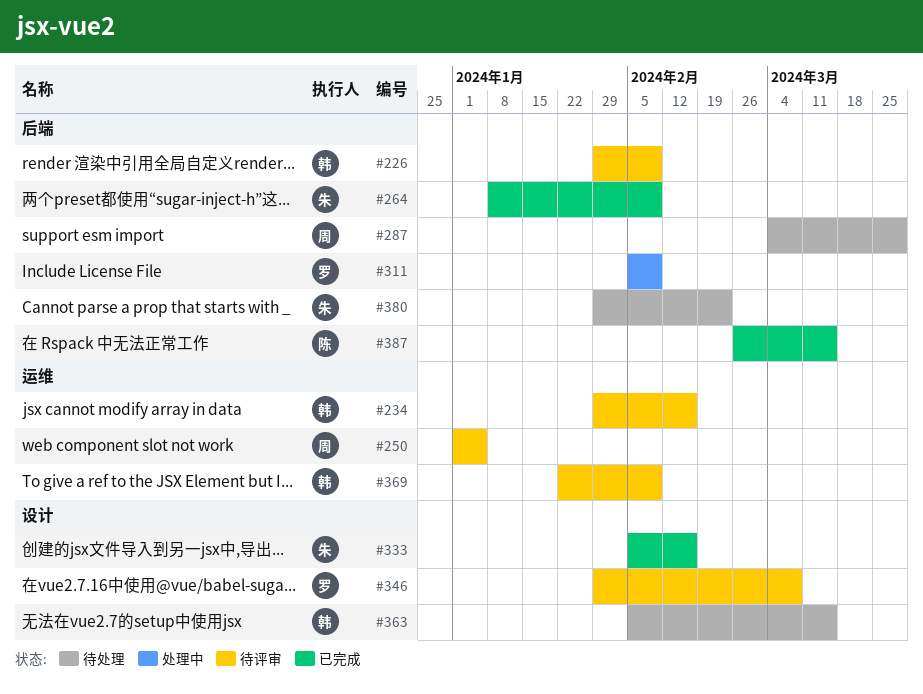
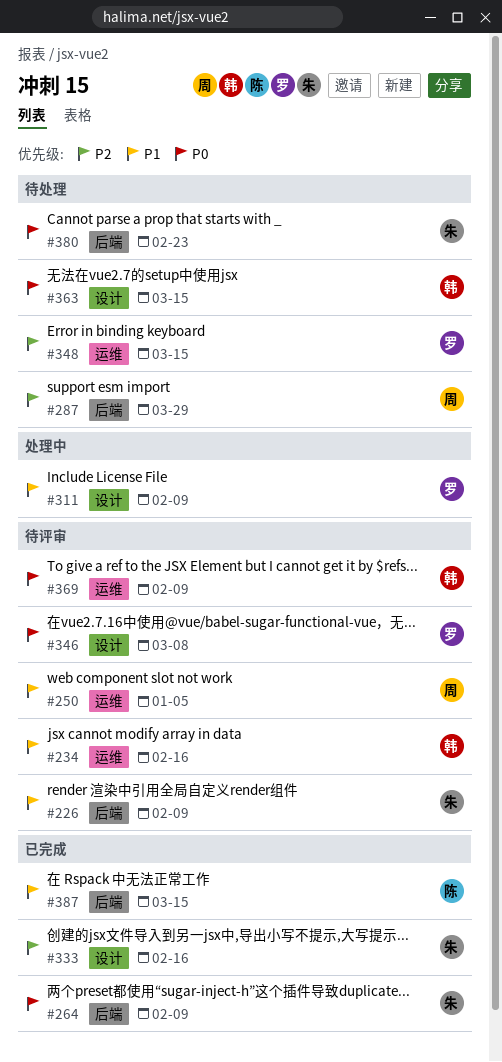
#226, owner: 韩 -> 朱
#311, label: 后端 -> 设计
#348: none -> present

